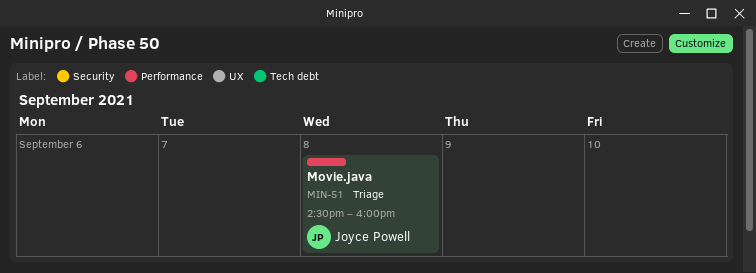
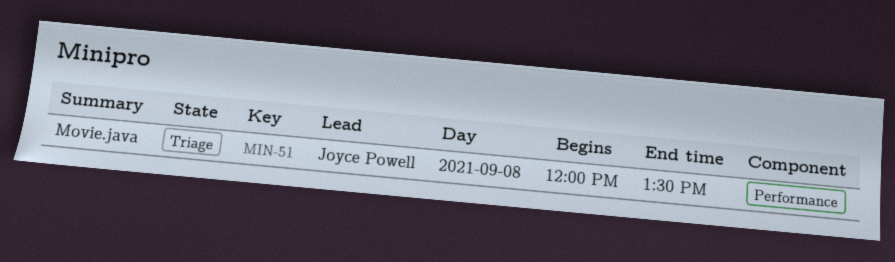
MIN-51, begins: 14:30 -> 12:00
MIN-51, ends: 16:00 -> 13:30

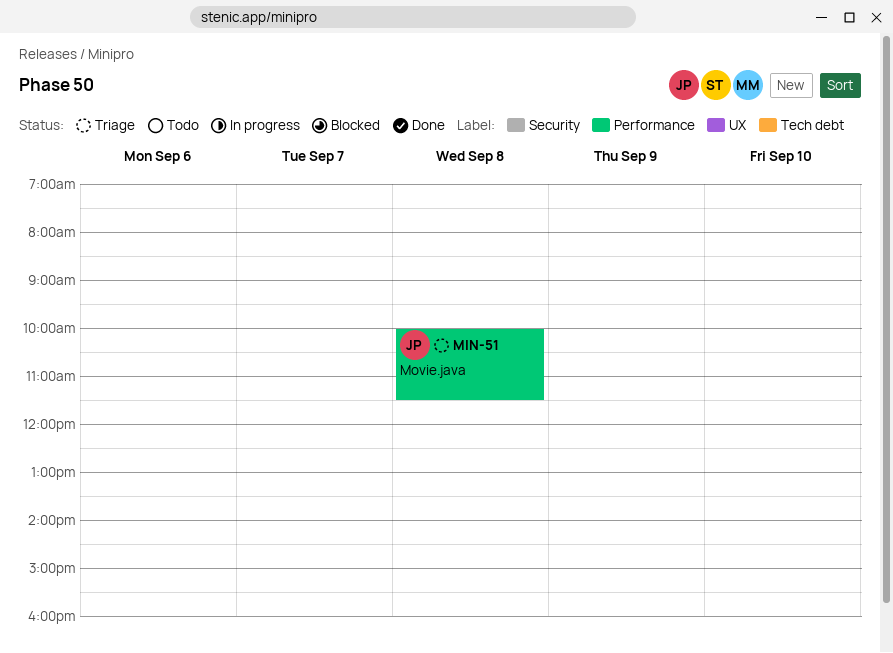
MIN-51, begins: 12:00 -> 10:00
MIN-51, ends: 13:30 -> 11:30

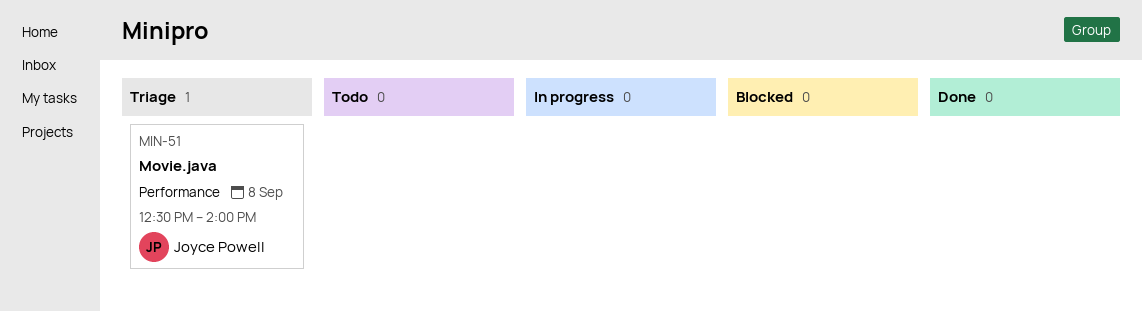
MIN-51, begins: 10:00 -> 12:30
MIN-51, ends: 11:30 -> 14:00

